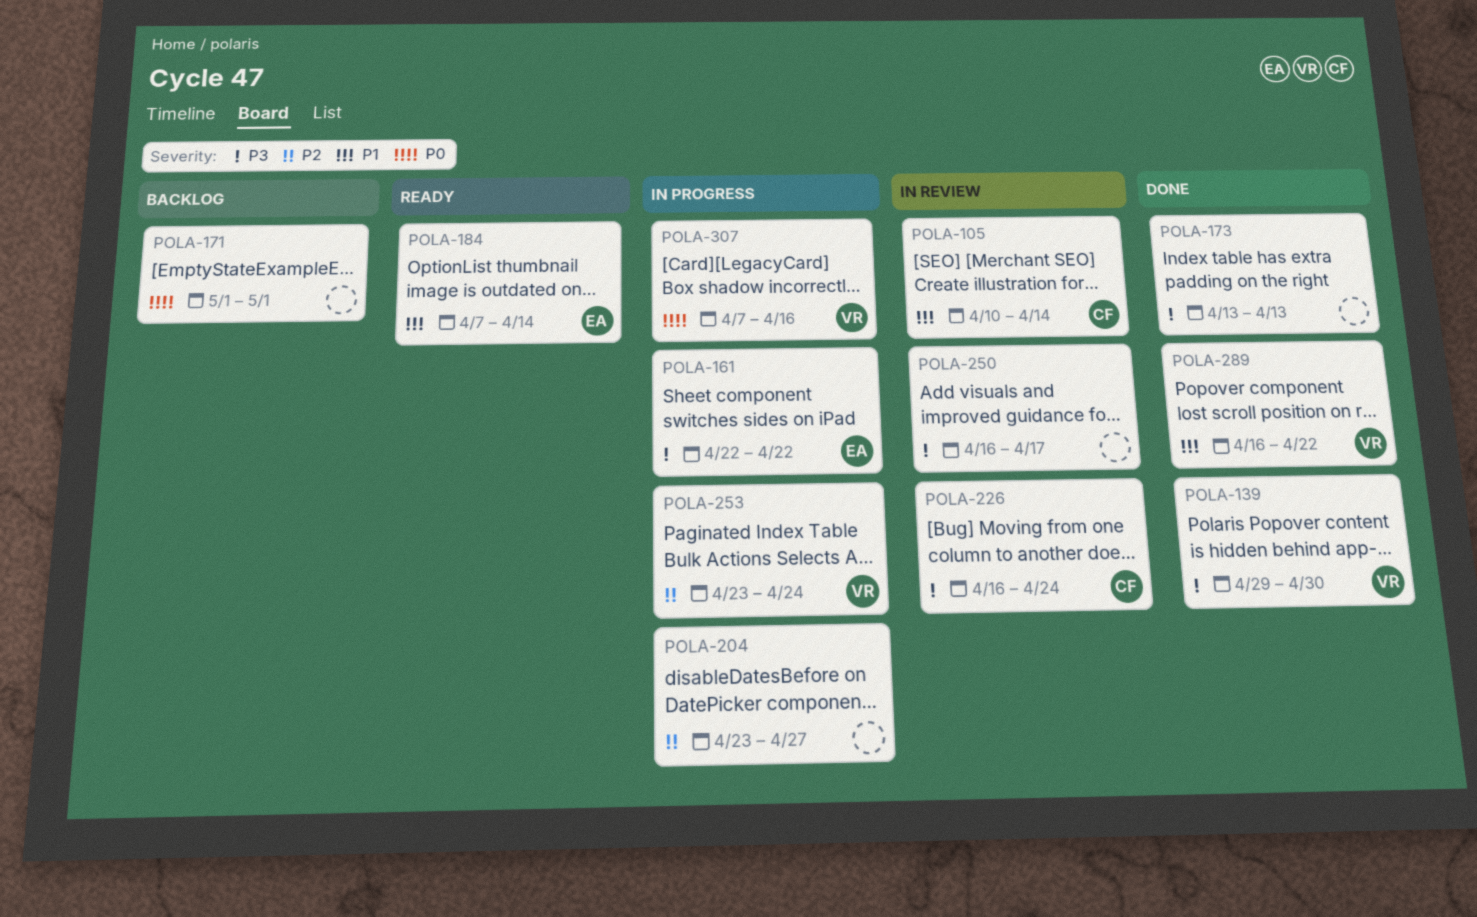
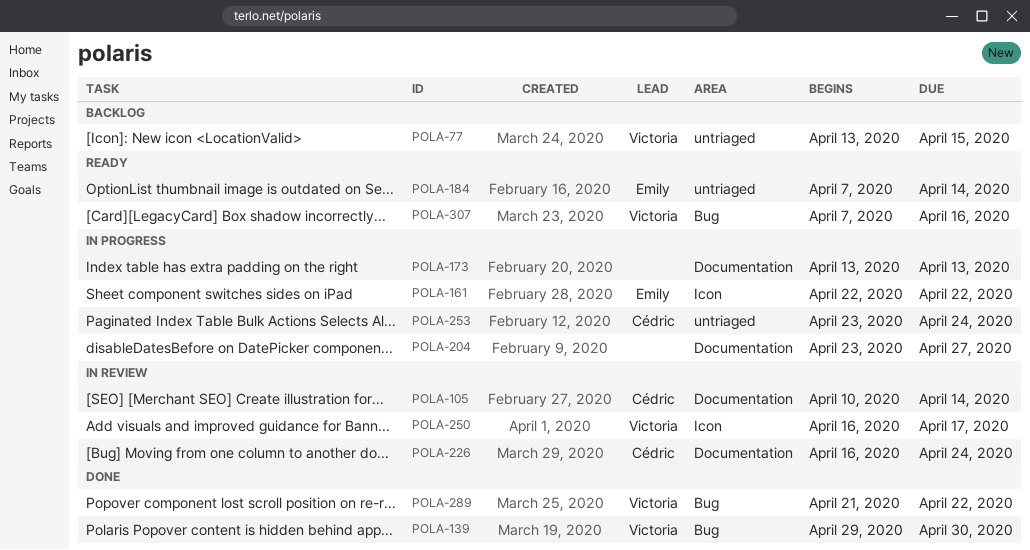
POLA-77: none -> present
POLA-171: present -> none
POLA-173, status: Done -> In progress
POLA-250, owner: none -> Victoria
POLA-253, owner: Victoria -> Cédric
POLA-289, start: Apr 16 -> Apr 21
POLA-307, status: In progress -> Ready

